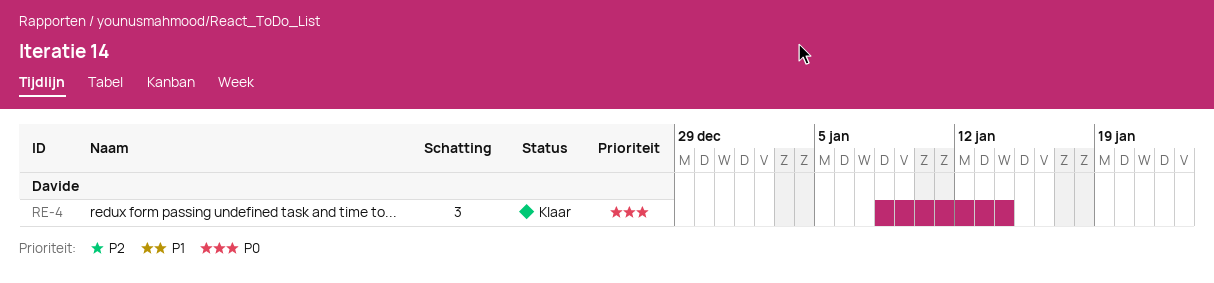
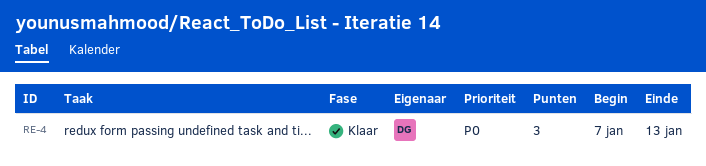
RE-4, start: Jan 8 -> Jan 7
RE-4, due: Jan 14 -> Jan 13

